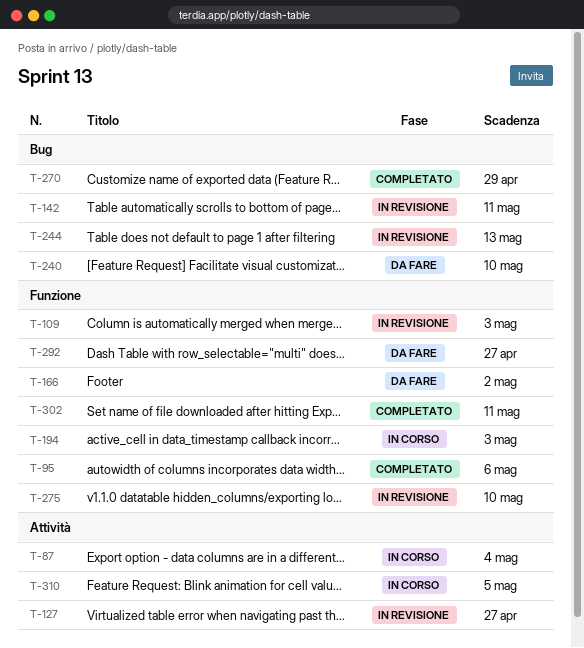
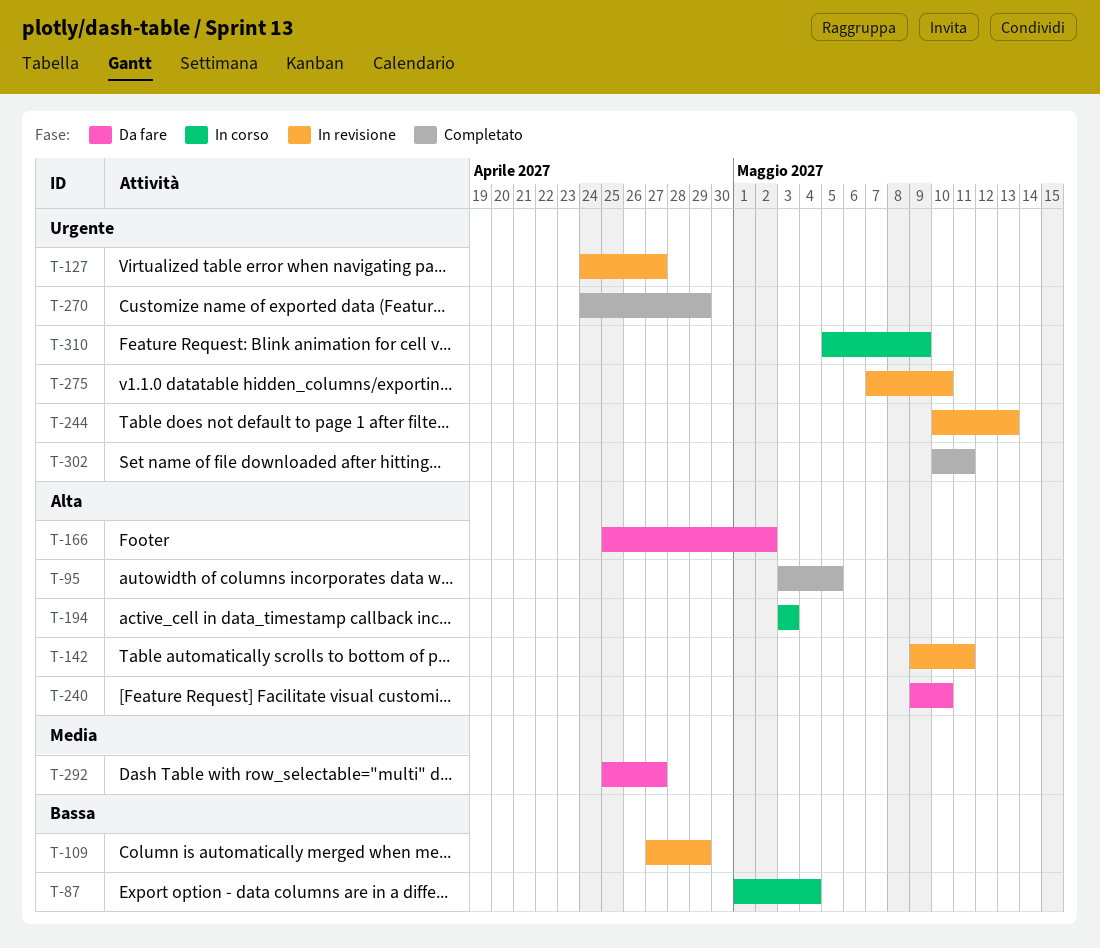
T-95, due: May 6 -> May 5
T-109, due: May 3 -> Apr 29
T-310, due: May 5 -> May 9

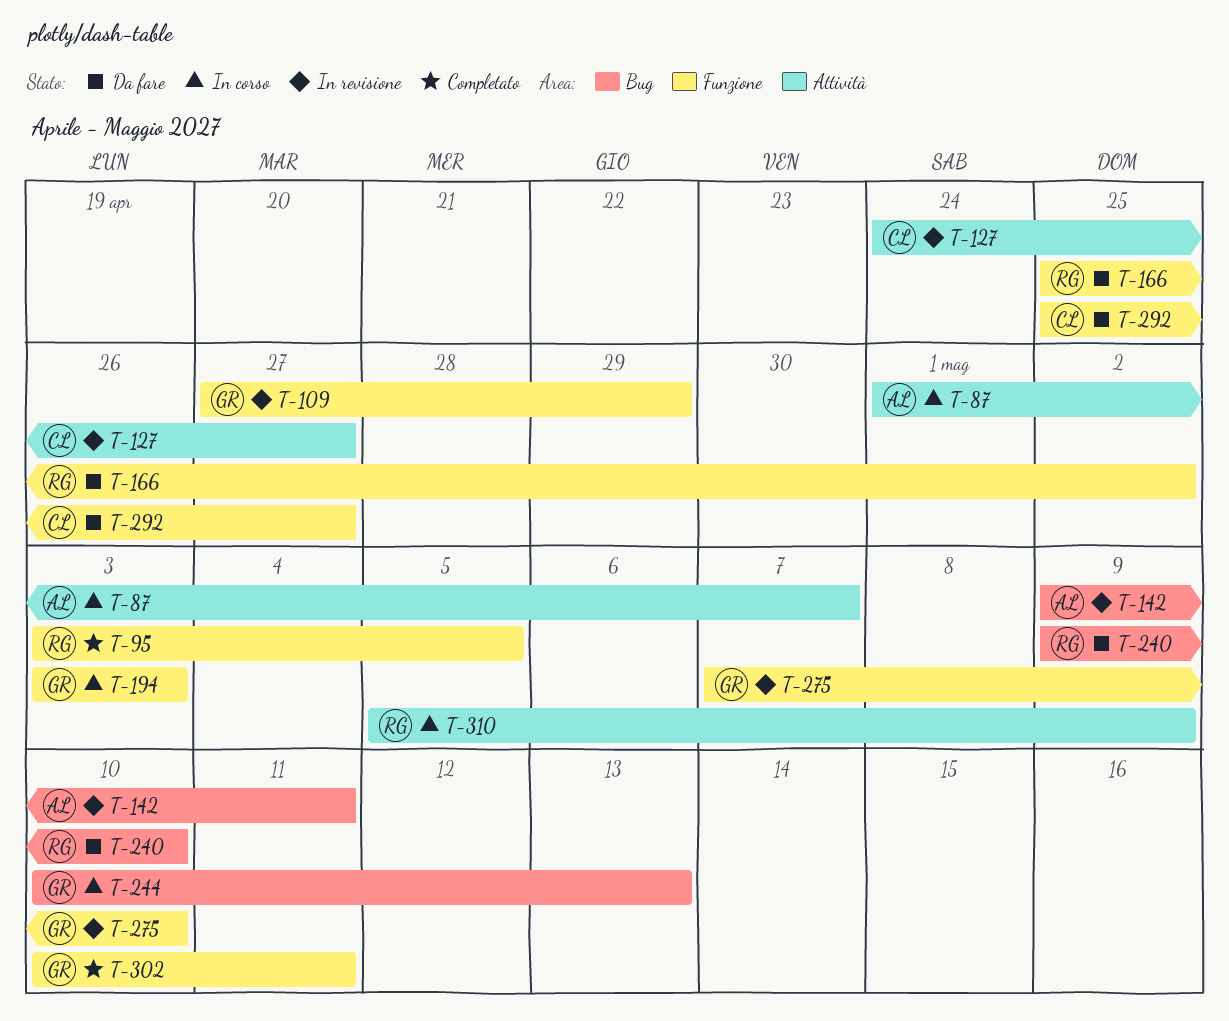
T-87, due: May 4 -> May 7
T-244, status: In revisione -> In corso
T-270: present -> none

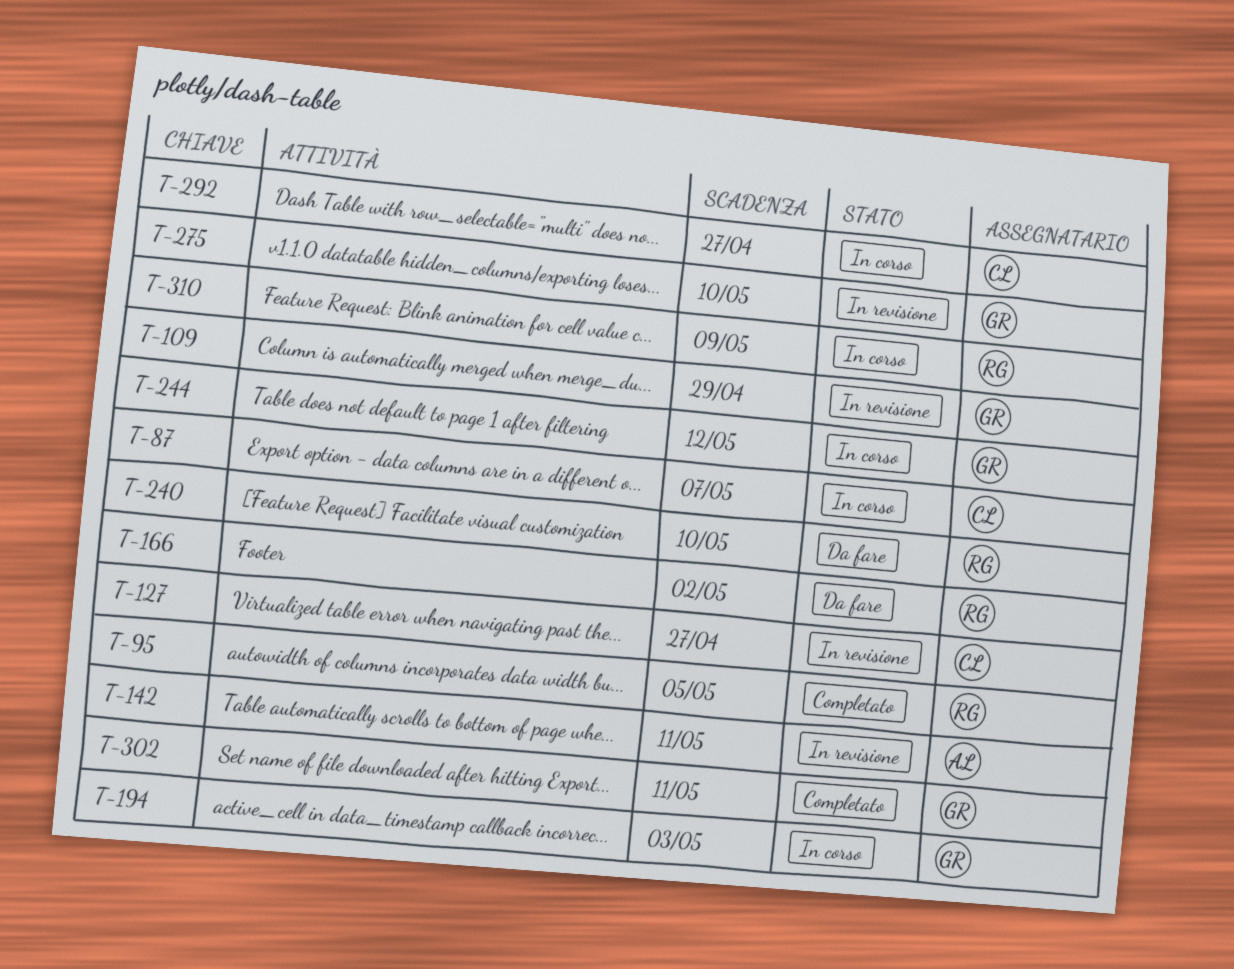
T-87, owner: AL -> CL
T-244, due: May 13 -> May 12
T-292, status: Da fare -> In corso

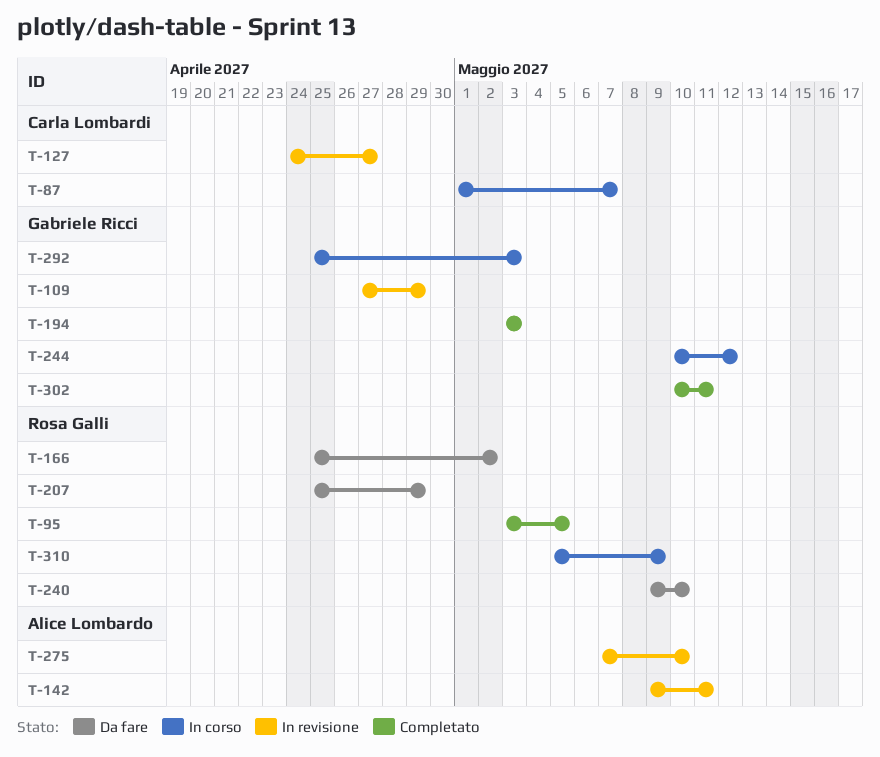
T-194, status: In corso -> Completato
T-207: none -> present
T-275, owner: Gabriele Ricci -> Alice Lombardo
T-292, owner: Carla Lombardi -> Gabriele Ricci
T-292, due: Apr 27 -> May 3

